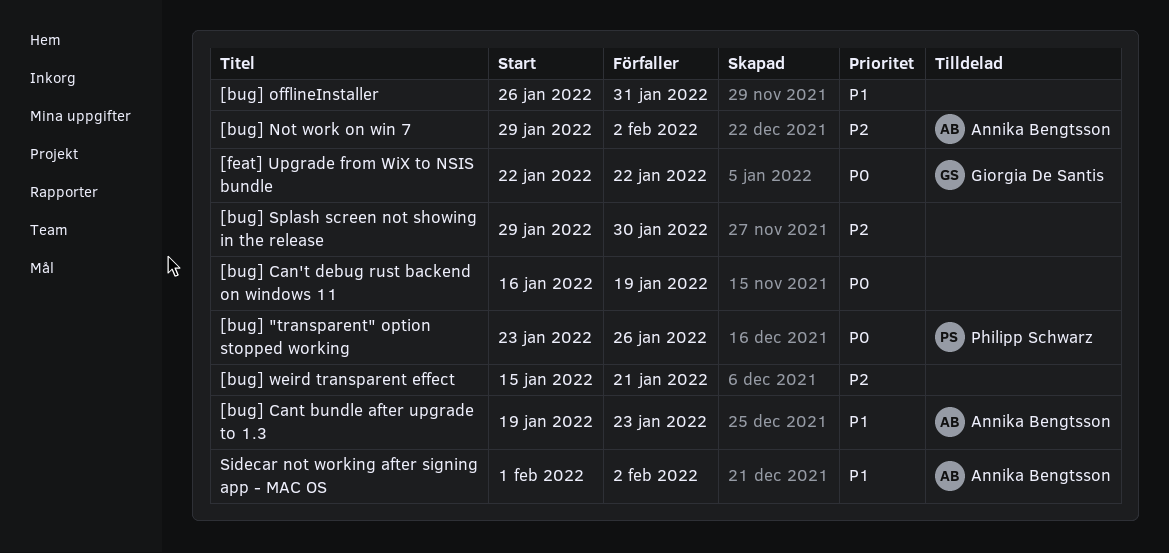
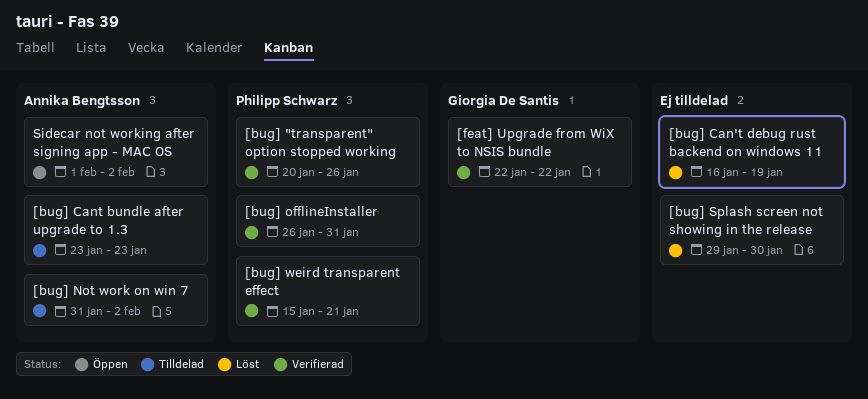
[bug] "transparent" option stopped working, start: Jan 23 -> Jan 20
[bug] Cant bundle after upgrade to 1.3, start: Jan 19 -> Jan 23
[bug] Not work on win 7, start: Jan 29 -> Jan 31
[bug] offlineInstaller, owner: none -> Philipp Schwarz
[bug] weird transparent effect, owner: none -> Philipp Schwarz

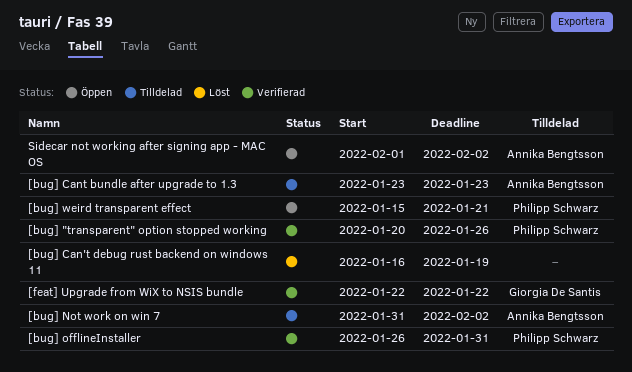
[bug] Splash screen not showing in the release: present -> none
[bug] weird transparent effect, status: Verifierad -> Öppen

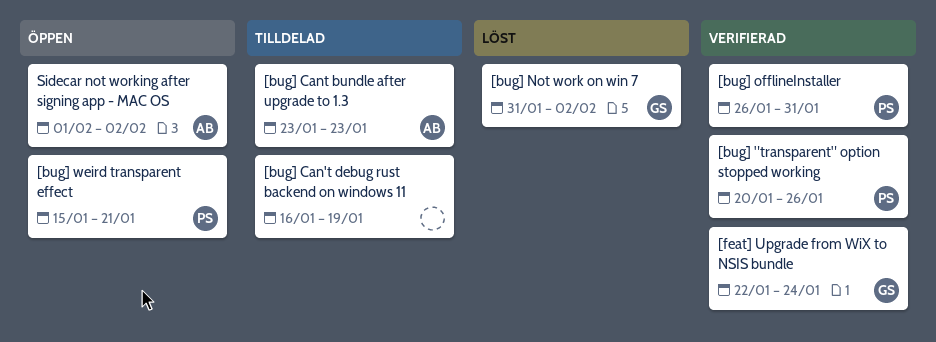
[bug] Can't debug rust backend on windows 11, status: Löst -> Tilldelad
[bug] Not work on win 7, status: Tilldelad -> Löst
[bug] Not work on win 7, owner: Annika Bengtsson -> Giorgia De Santis
[feat] Upgrade from WiX to NSIS bundle, due: Jan 22 -> Jan 24

